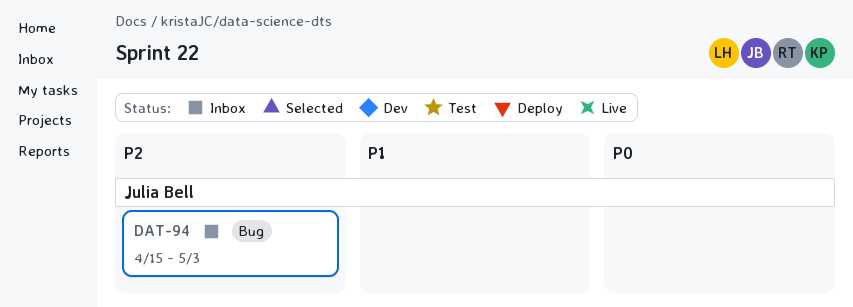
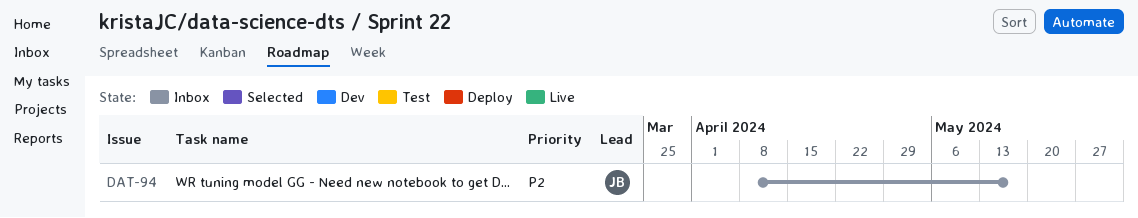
DAT-94, start: Apr 15 -> Apr 8
DAT-94, due: May 3 -> May 17

